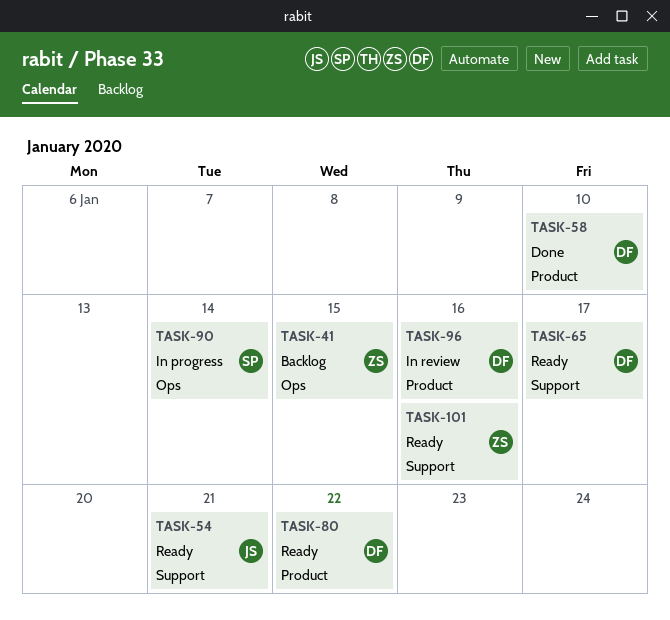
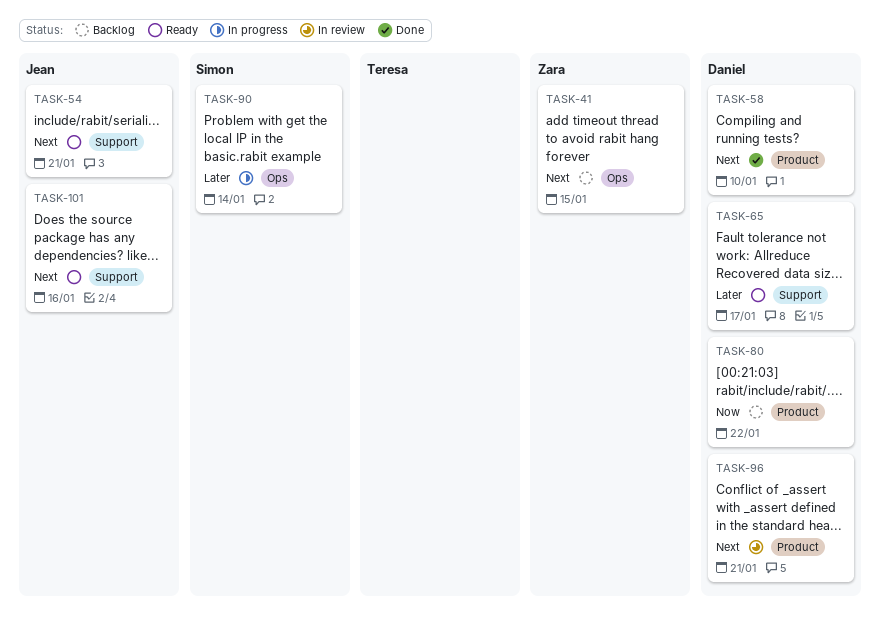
TASK-80, status: Ready -> Backlog
TASK-96, due: Jan 16 -> Jan 21
TASK-101, owner: Zara -> Jean

